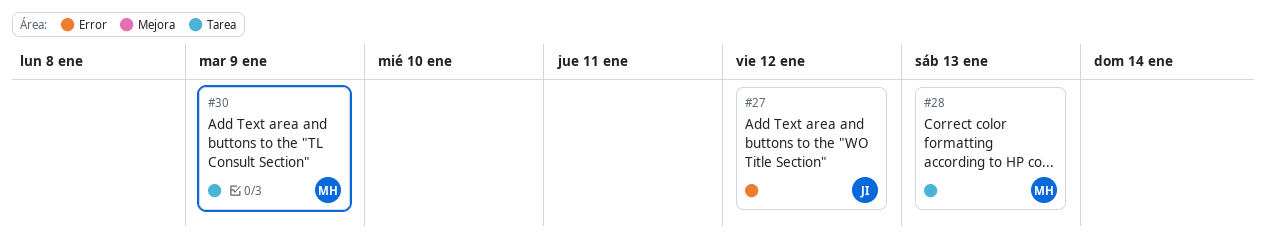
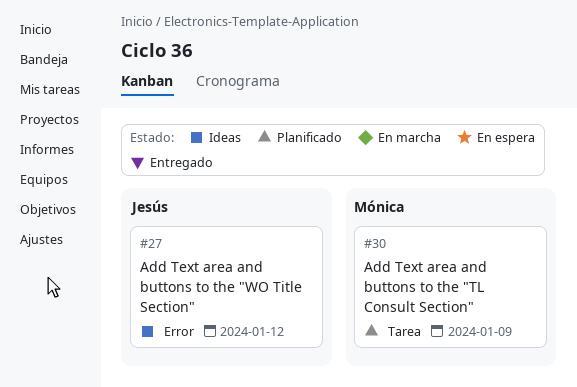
#28: present -> none

